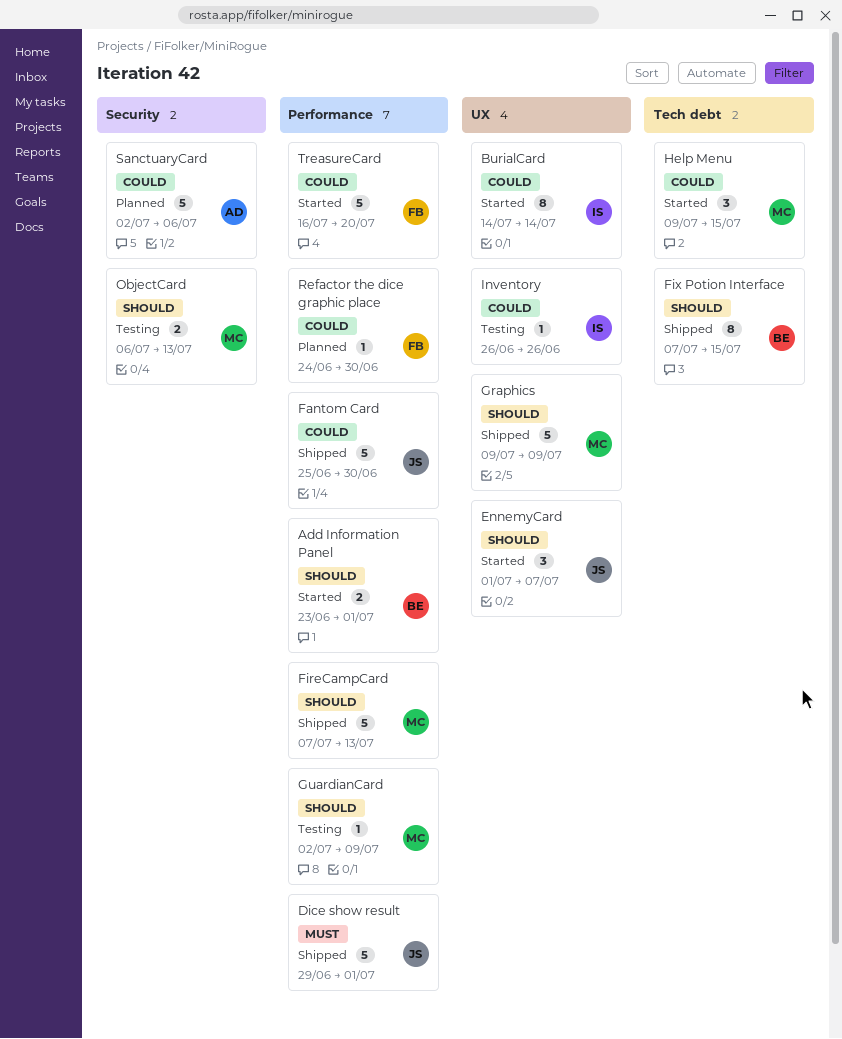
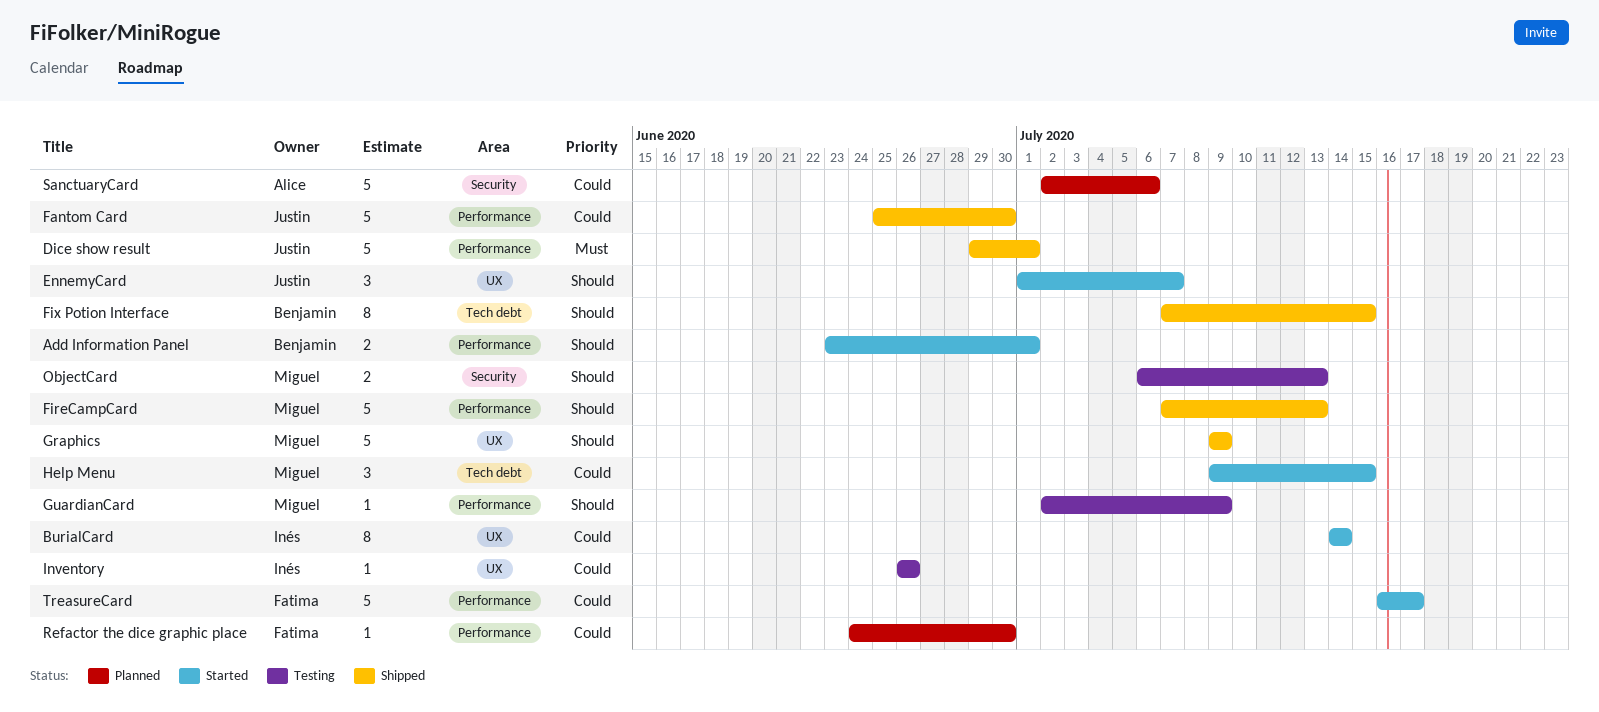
TreasureCard, due: Jul 20 -> Jul 17

